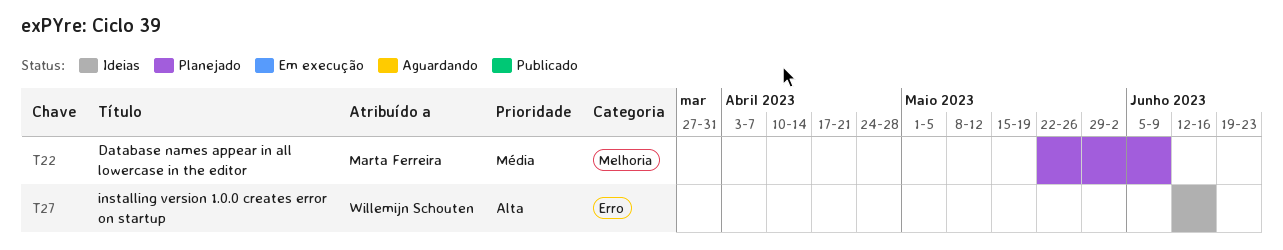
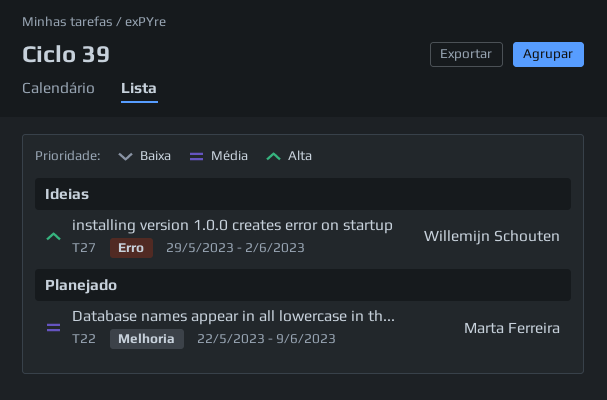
T27, start: Jun 12 -> May 29
T27, due: Jun 16 -> Jun 2

